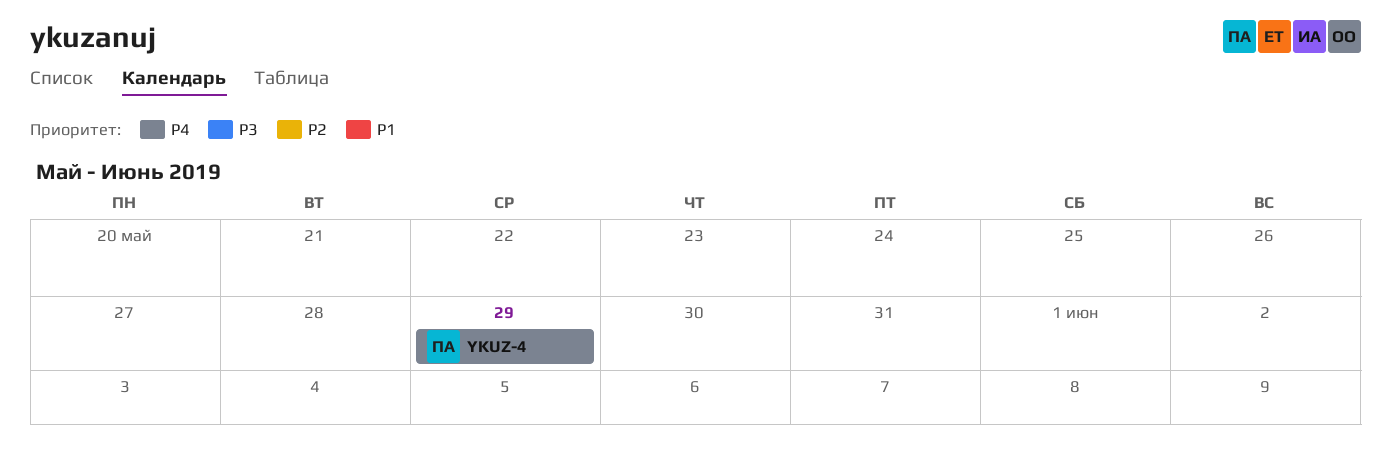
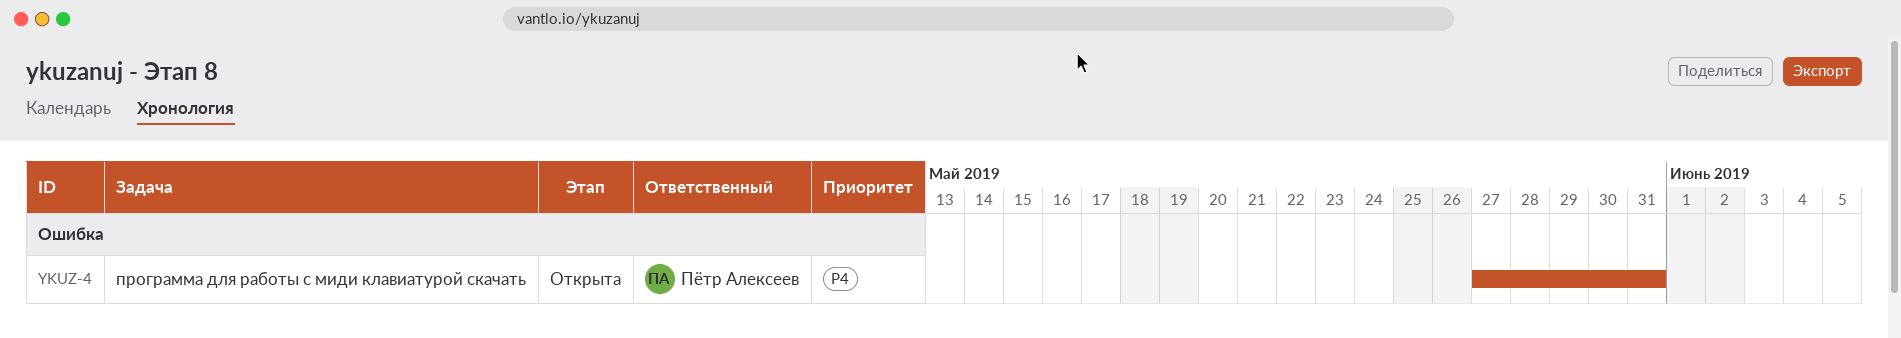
YKUZ-4, start: May 29 -> May 27
YKUZ-4, due: May 29 -> May 31

